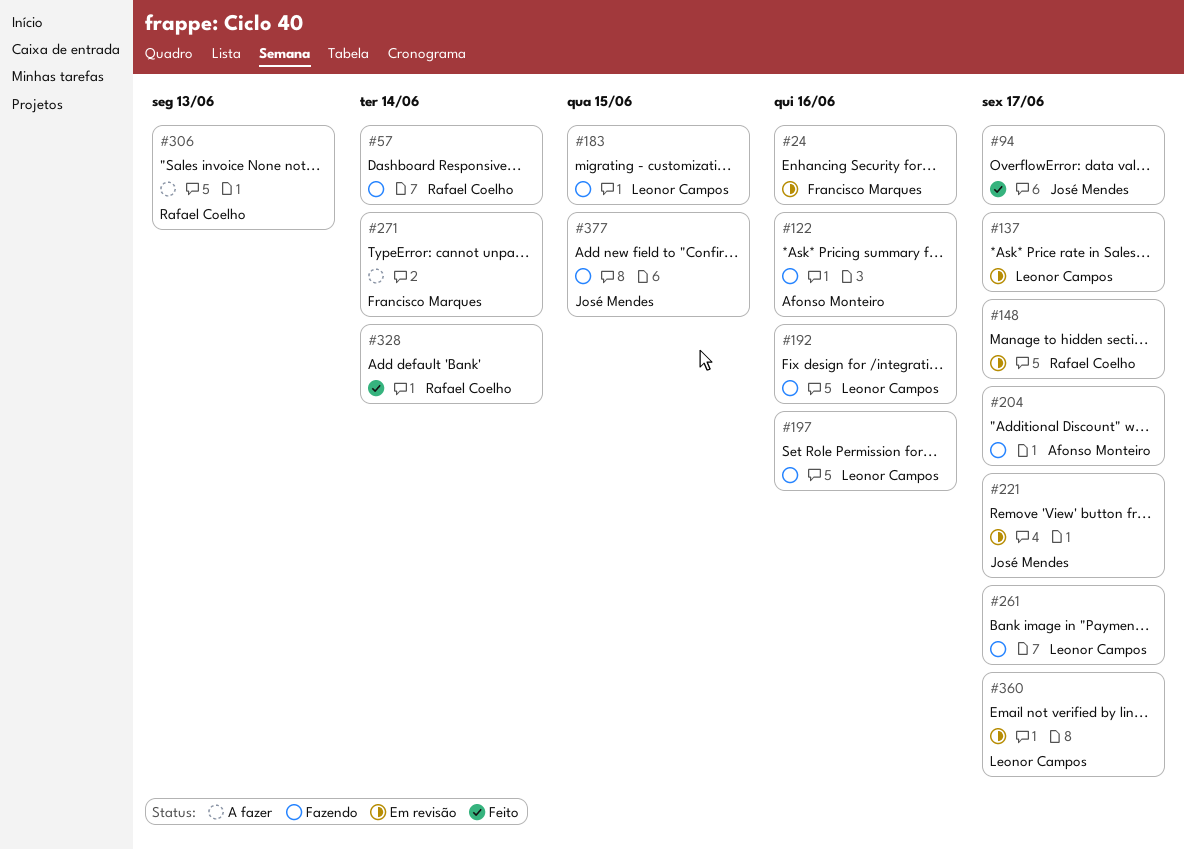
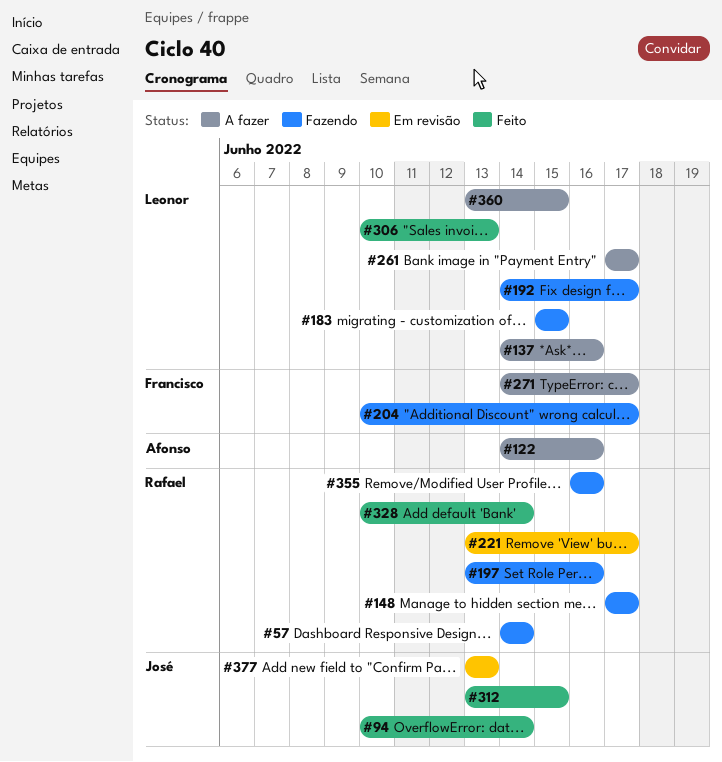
#24: present -> none
#94, due: Jun 17 -> Jun 14
#122, status: Fazendo -> A fazer
#137, status: Em revisão -> A fazer
#137, due: Jun 17 -> Jun 16
#148, status: Em revisão -> Fazendo
#192, due: Jun 16 -> Jun 17
#197, owner: Leonor Campos -> Rafael Coelho
#204, owner: Afonso Monteiro -> Francisco Marques
#221, owner: José Mendes -> Rafael Coelho
#261, status: Fazendo -> A fazer
#271, due: Jun 14 -> Jun 17
#306, status: A fazer -> Feito
#306, owner: Rafael Coelho -> Leonor Campos
#312: none -> present
#355: none -> present
#360, status: Em revisão -> A fazer
#360, due: Jun 17 -> Jun 15
#377, status: Fazendo -> Em revisão
#377, due: Jun 15 -> Jun 13

